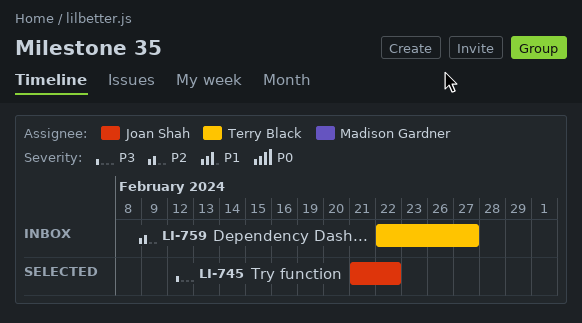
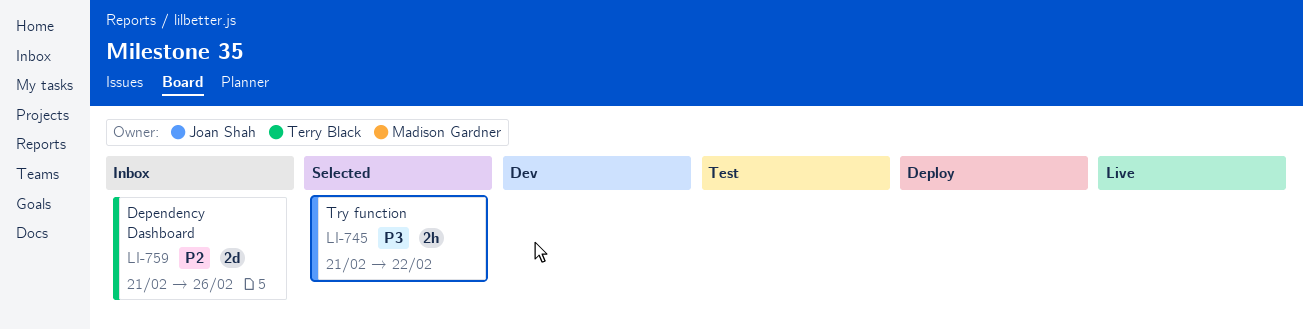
LI-759, start: Feb 22 -> Feb 21
LI-759, due: Feb 27 -> Feb 26

